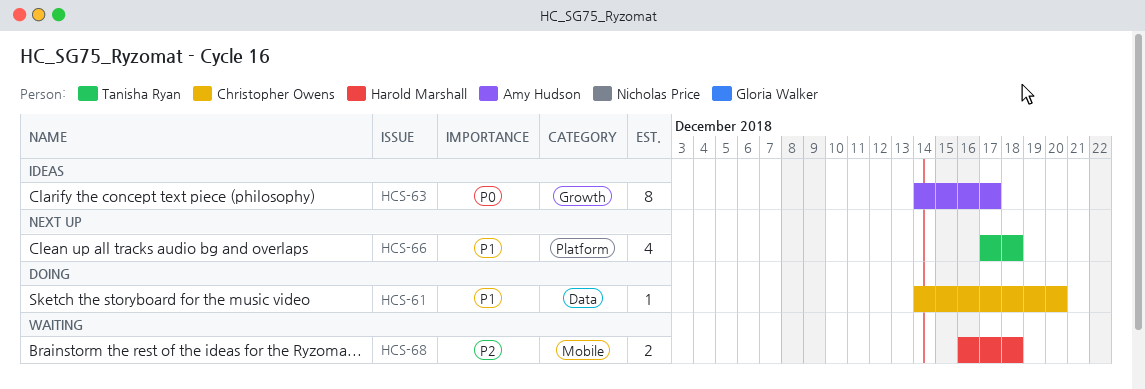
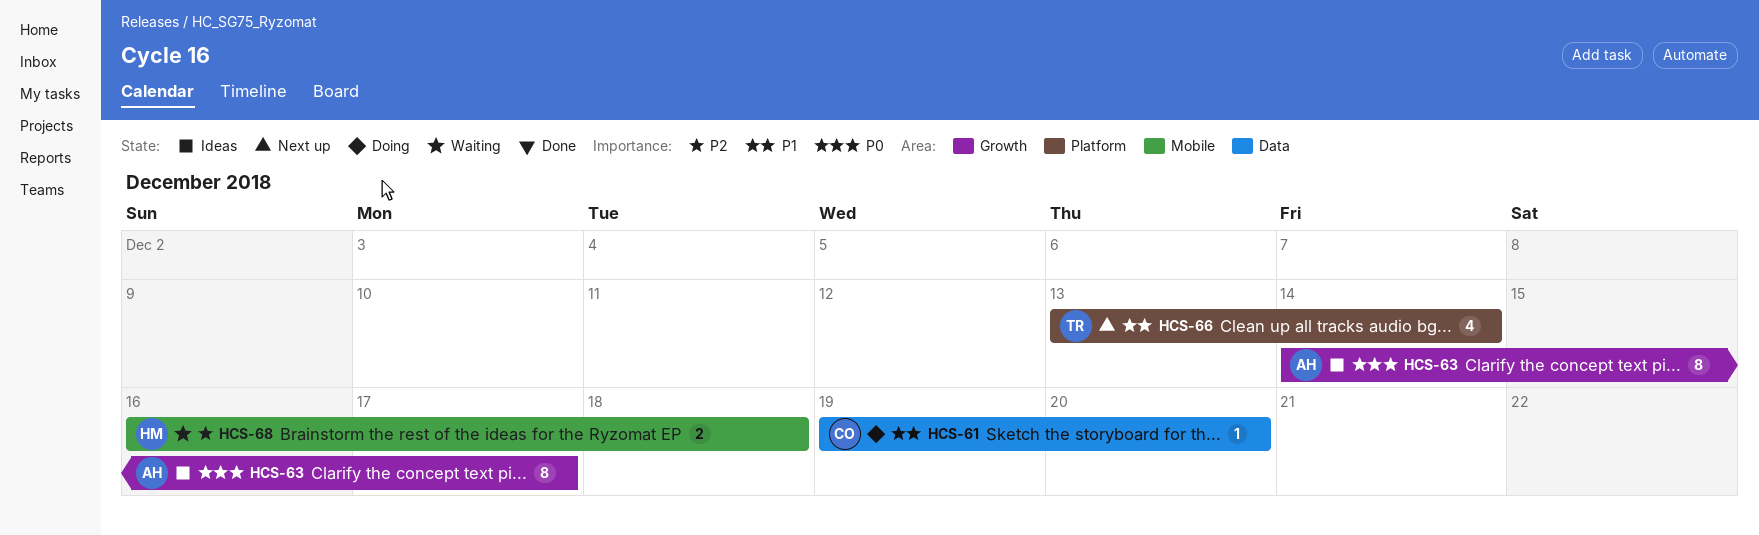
HCS-61, start: Dec 14 -> Dec 19
HCS-66, start: Dec 17 -> Dec 13
HCS-66, due: Dec 18 -> Dec 14

